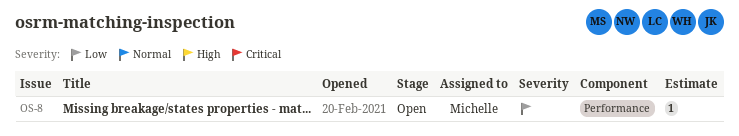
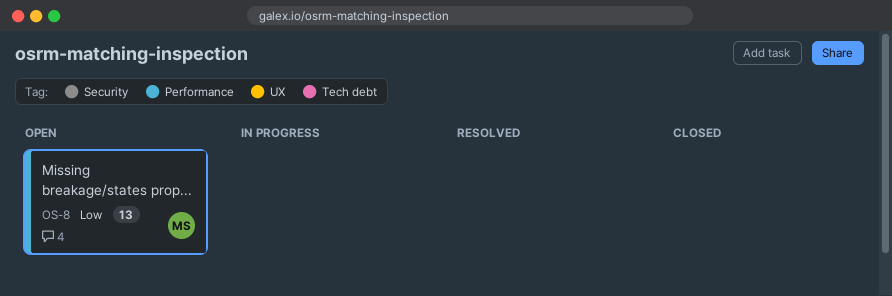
OS-8, estimate: 1 -> 13

